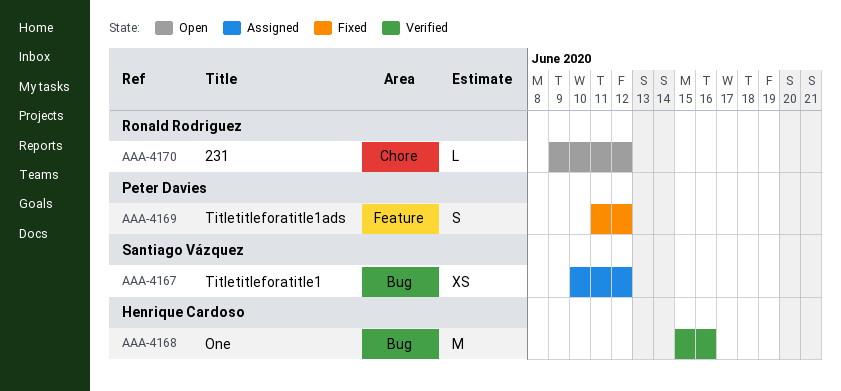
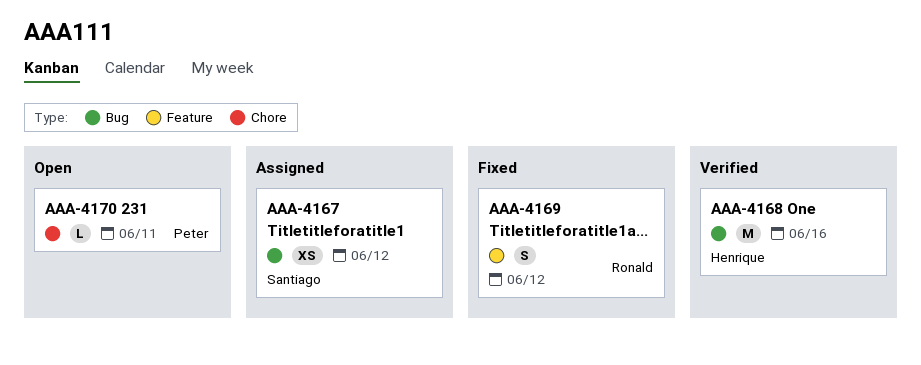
AAA-4169, owner: Peter Davies -> Ronald Rodriguez
AAA-4170, owner: Ronald Rodriguez -> Peter Davies
AAA-4170, due: Jun 12 -> Jun 11

